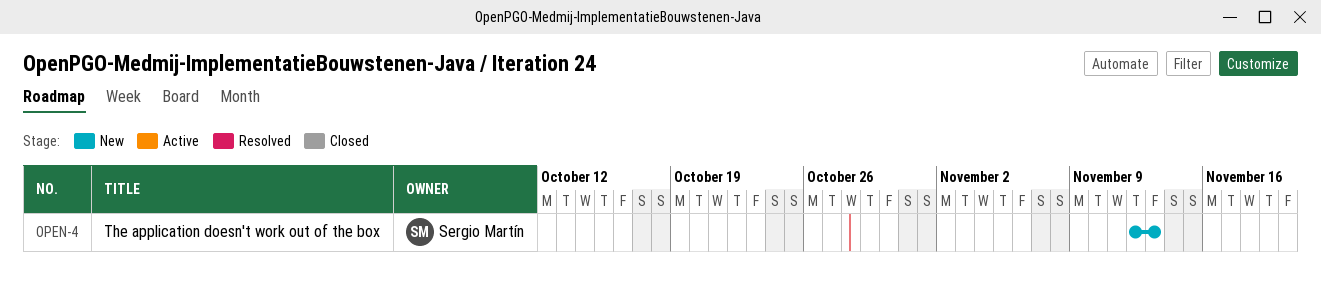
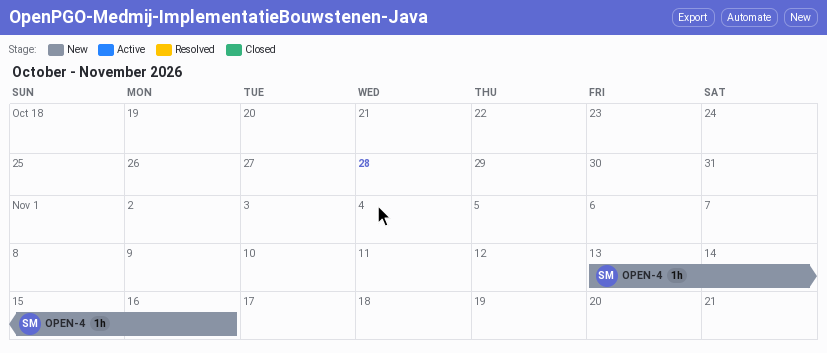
OPEN-4, start: Nov 12 -> Nov 13
OPEN-4, due: Nov 13 -> Nov 16

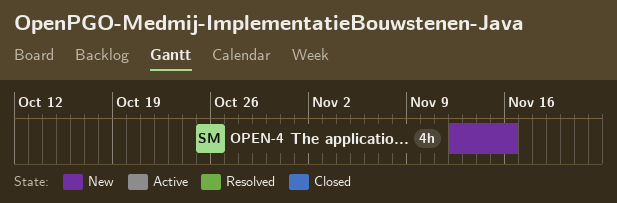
OPEN-4, estimate: 1h -> 4h
OPEN-4, start: Nov 13 -> Nov 12

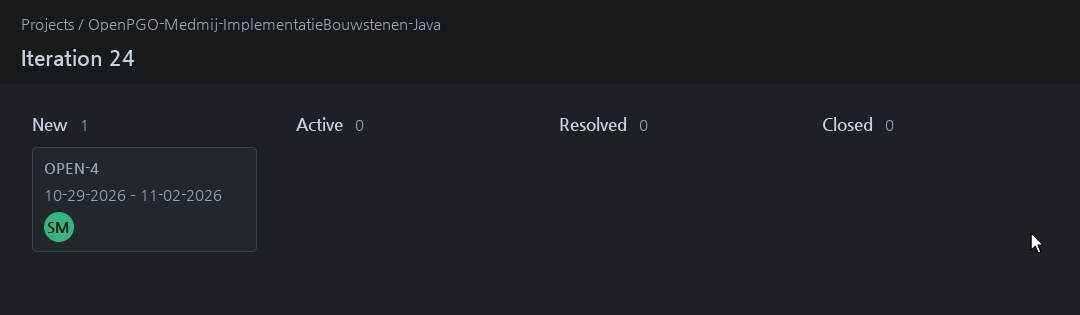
OPEN-4, start: Nov 12 -> Oct 29
OPEN-4, due: Nov 16 -> Nov 2

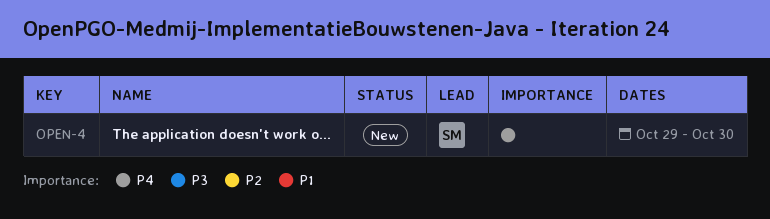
OPEN-4, due: Nov 2 -> Oct 30

